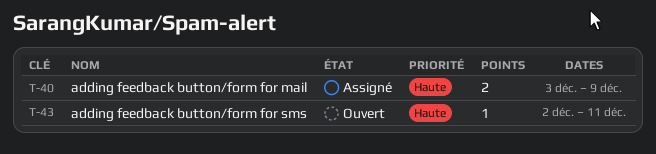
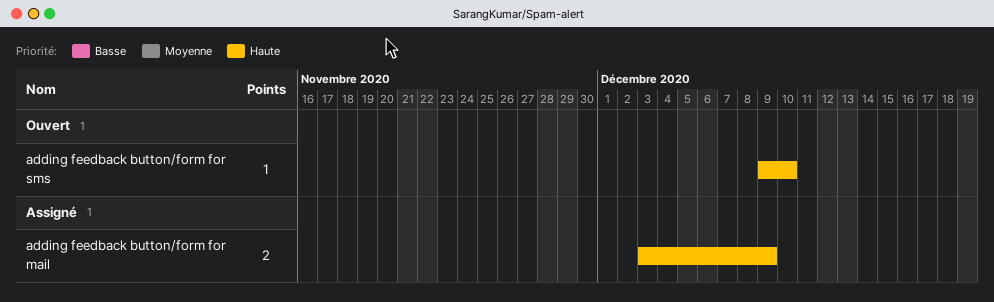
adding feedback button/form for sms, start: Dec 2 -> Dec 9
adding feedback button/form for sms, due: Dec 11 -> Dec 10

